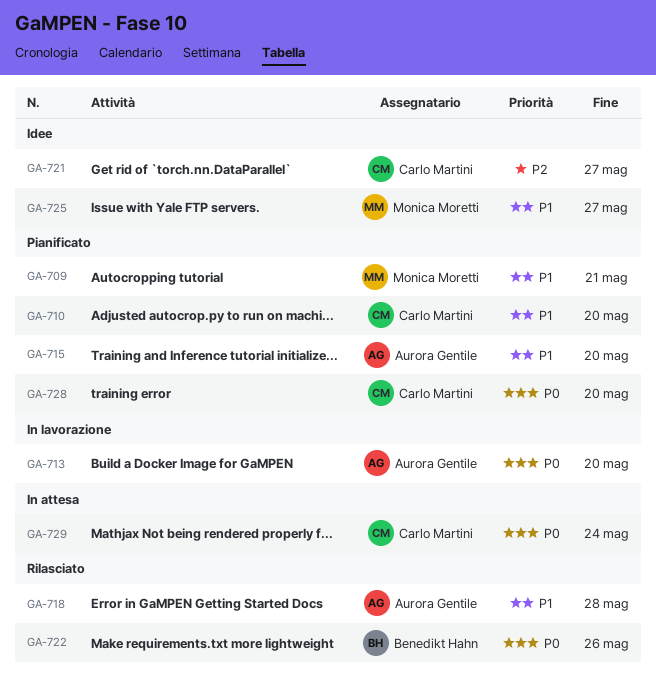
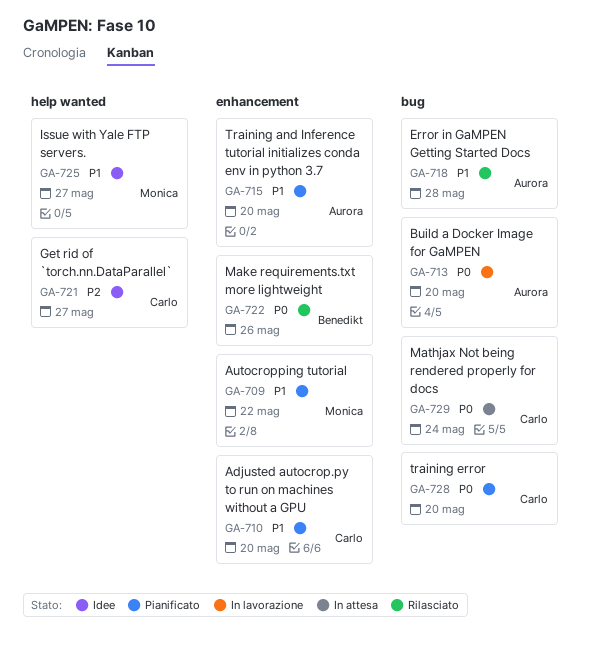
GA-709, due: May 21 -> May 22

